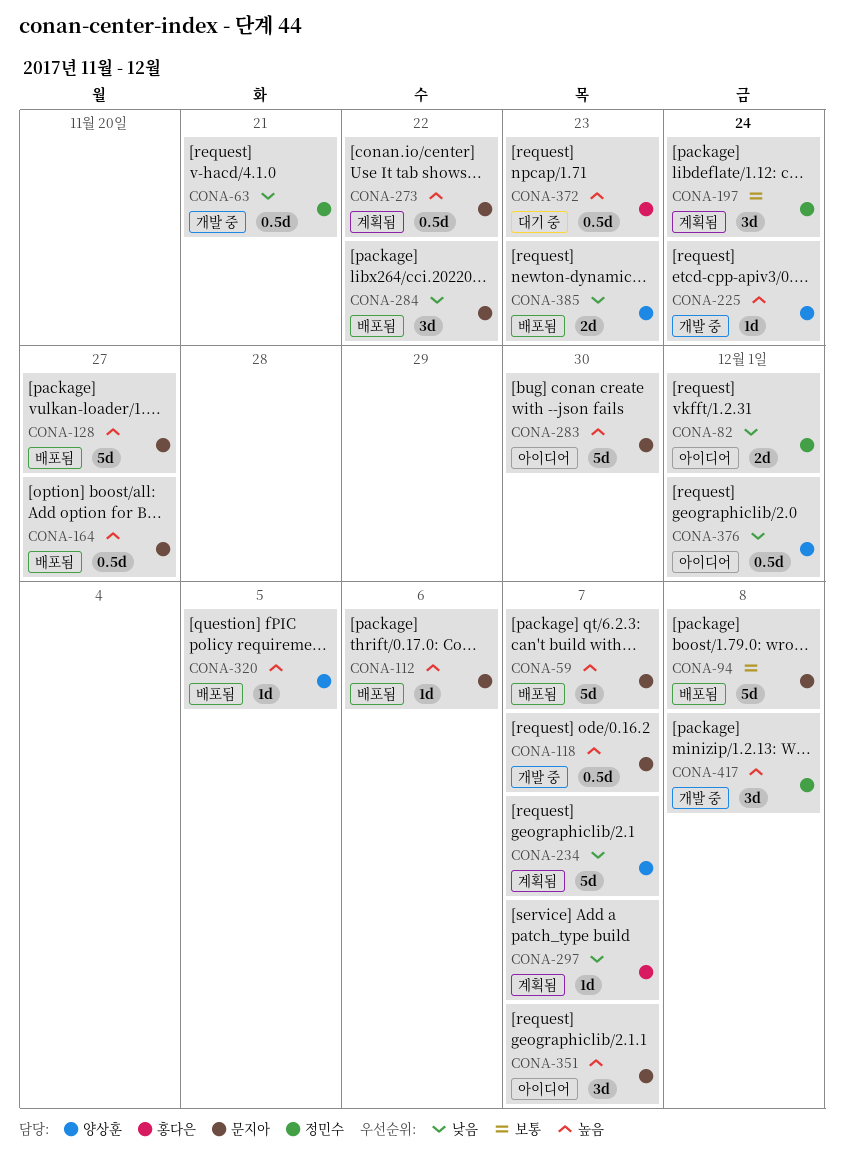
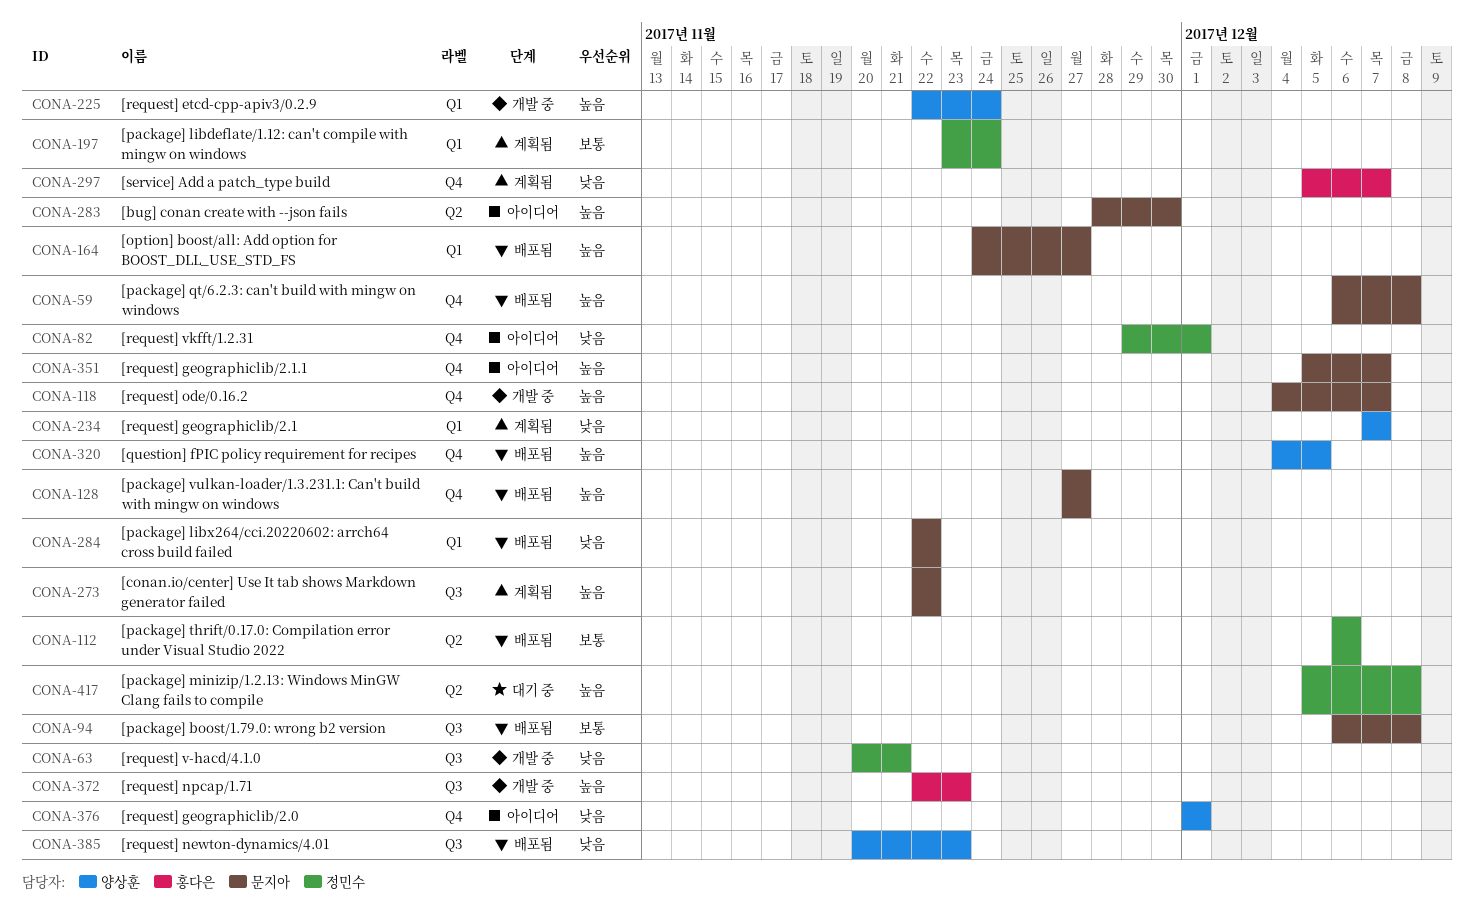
CONA-59, due: Dec 7 -> Dec 8
CONA-112, owner: 문지아 -> 정민수
CONA-112, priority: 높음 -> 보통
CONA-372, status: 대기 중 -> 개발 중
CONA-417, status: 개발 중 -> 대기 중

